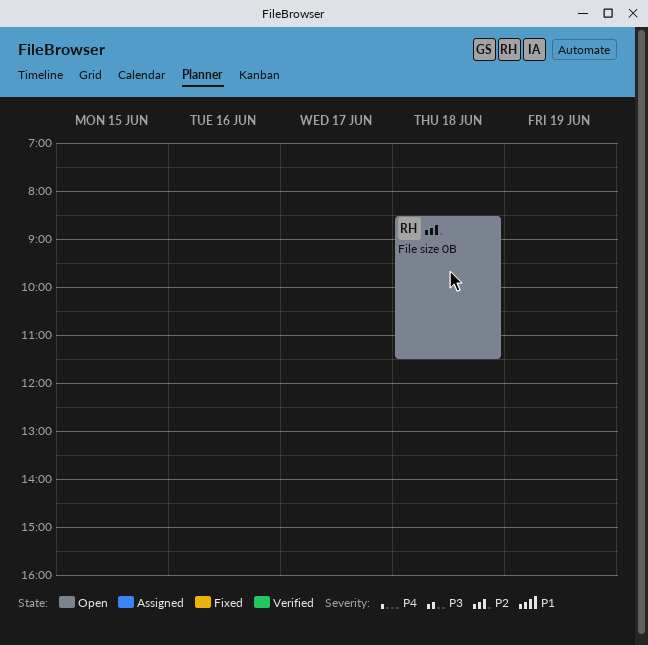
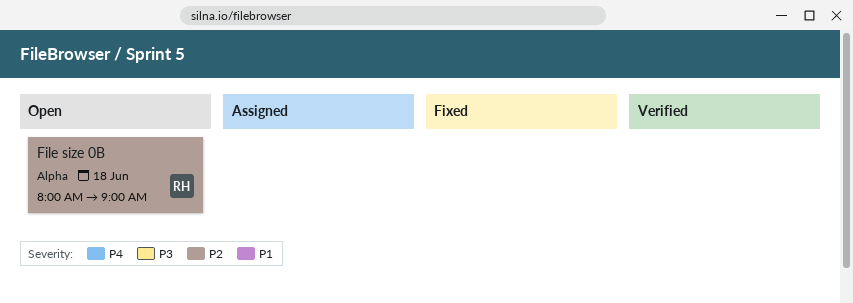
File size 0B, begins: 08:30 -> 08:00
File size 0B, ends: 11:30 -> 09:00

